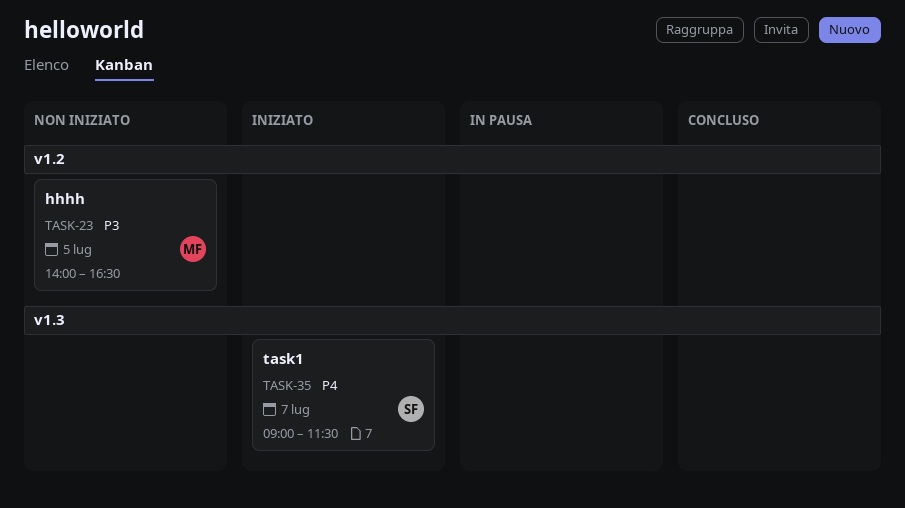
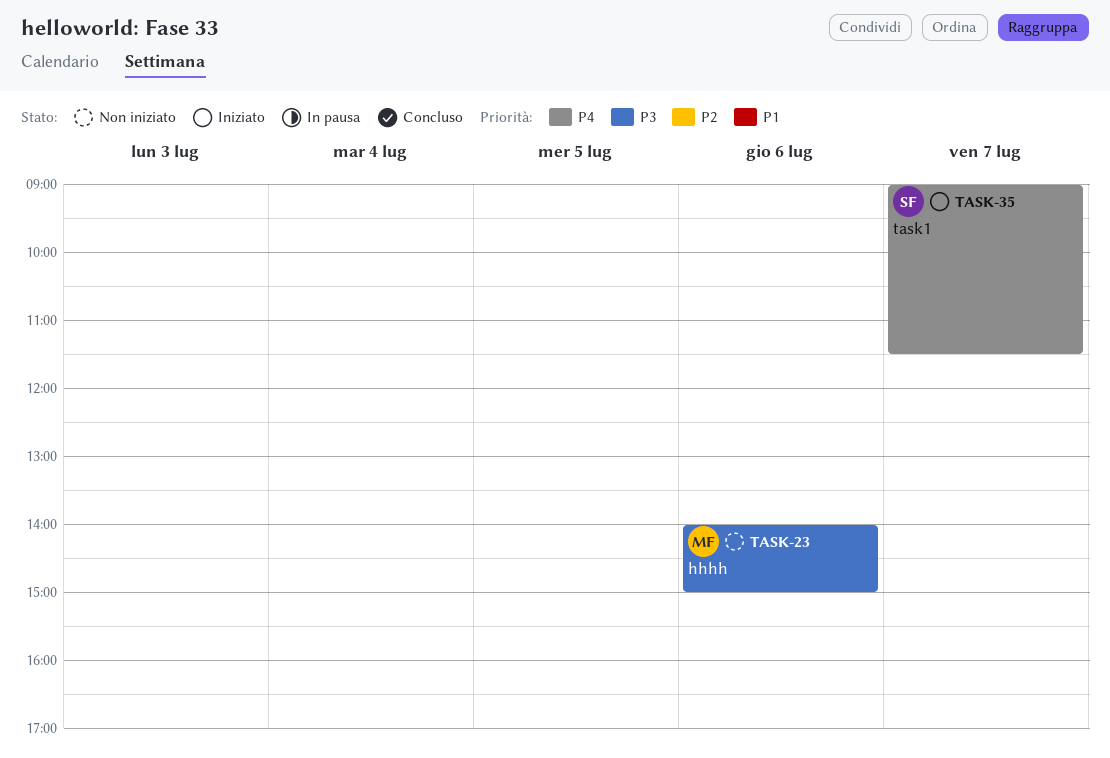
TASK-23, day: Jul 5 -> Jul 6
TASK-23, ends: 16:30 -> 15:00

